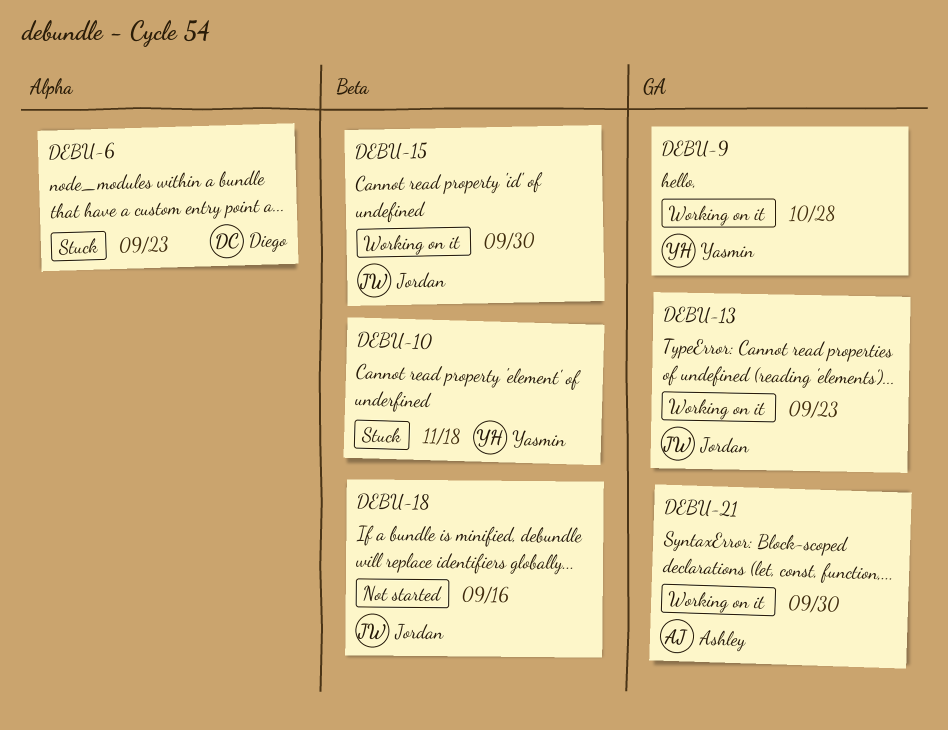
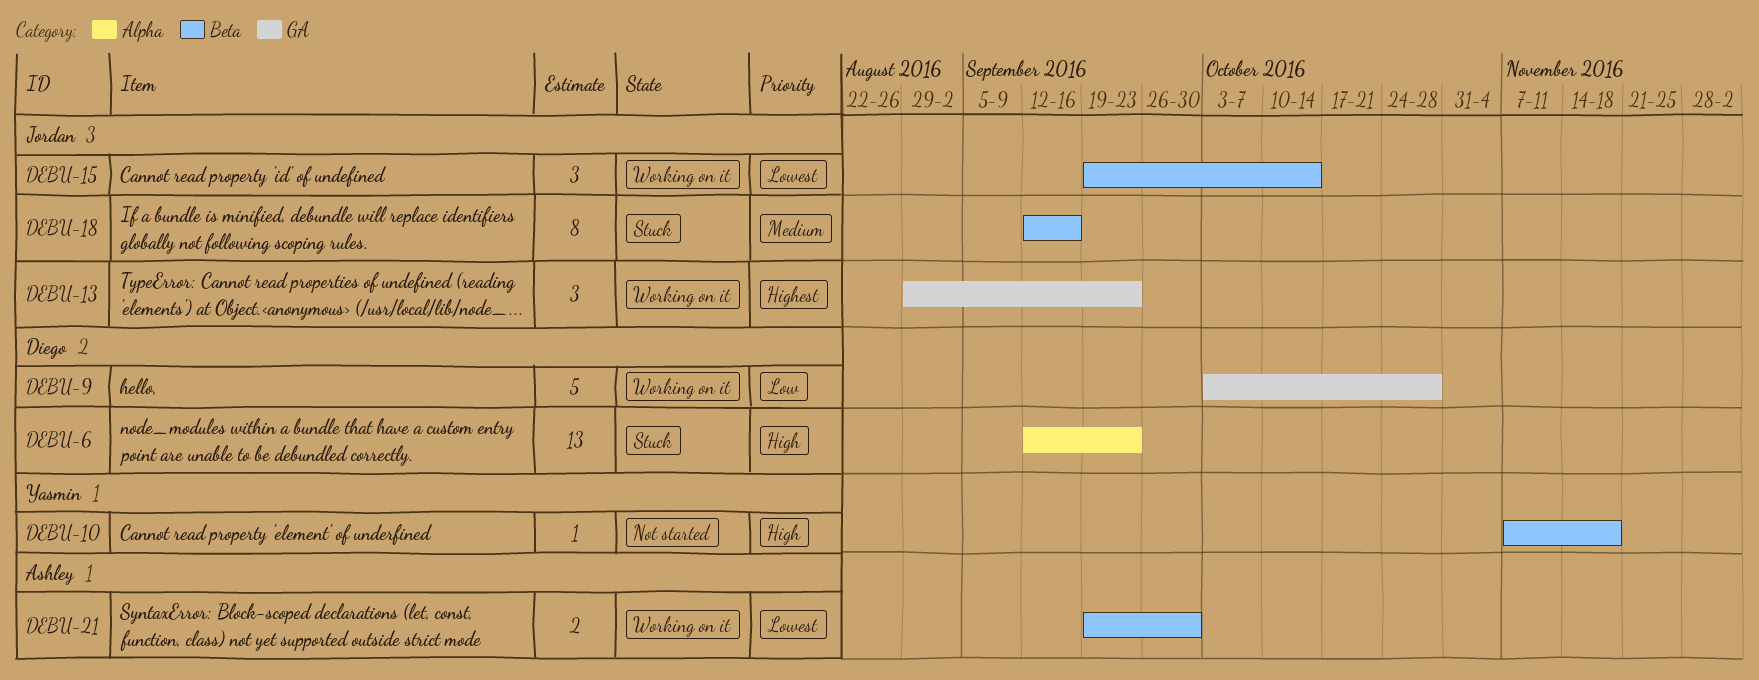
DEBU-9, owner: Yasmin -> Diego
DEBU-10, status: Stuck -> Not started
DEBU-15, due: Sep 30 -> Oct 14
DEBU-18, status: Not started -> Stuck
DEBU-21, label: GA -> Beta

